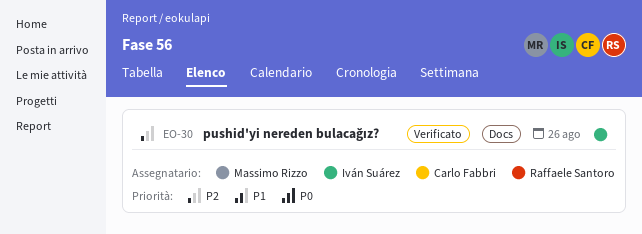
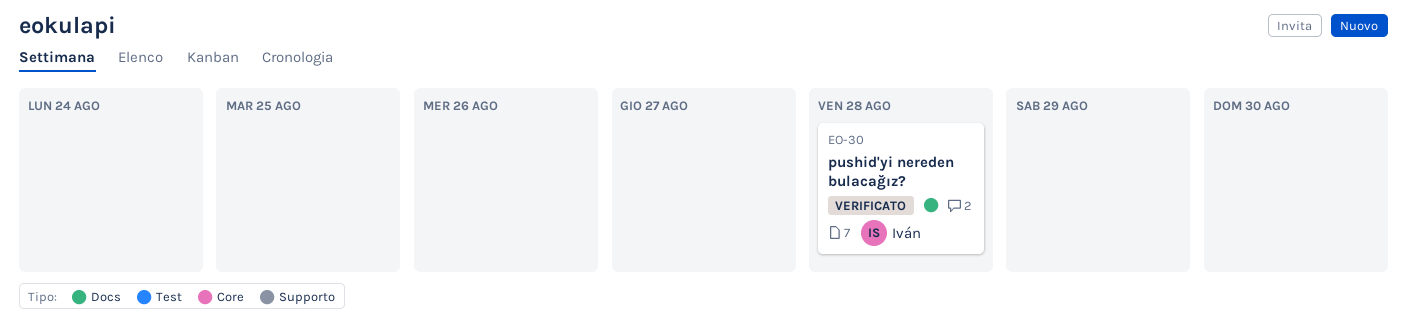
EO-30, due: Aug 26 -> Aug 28

